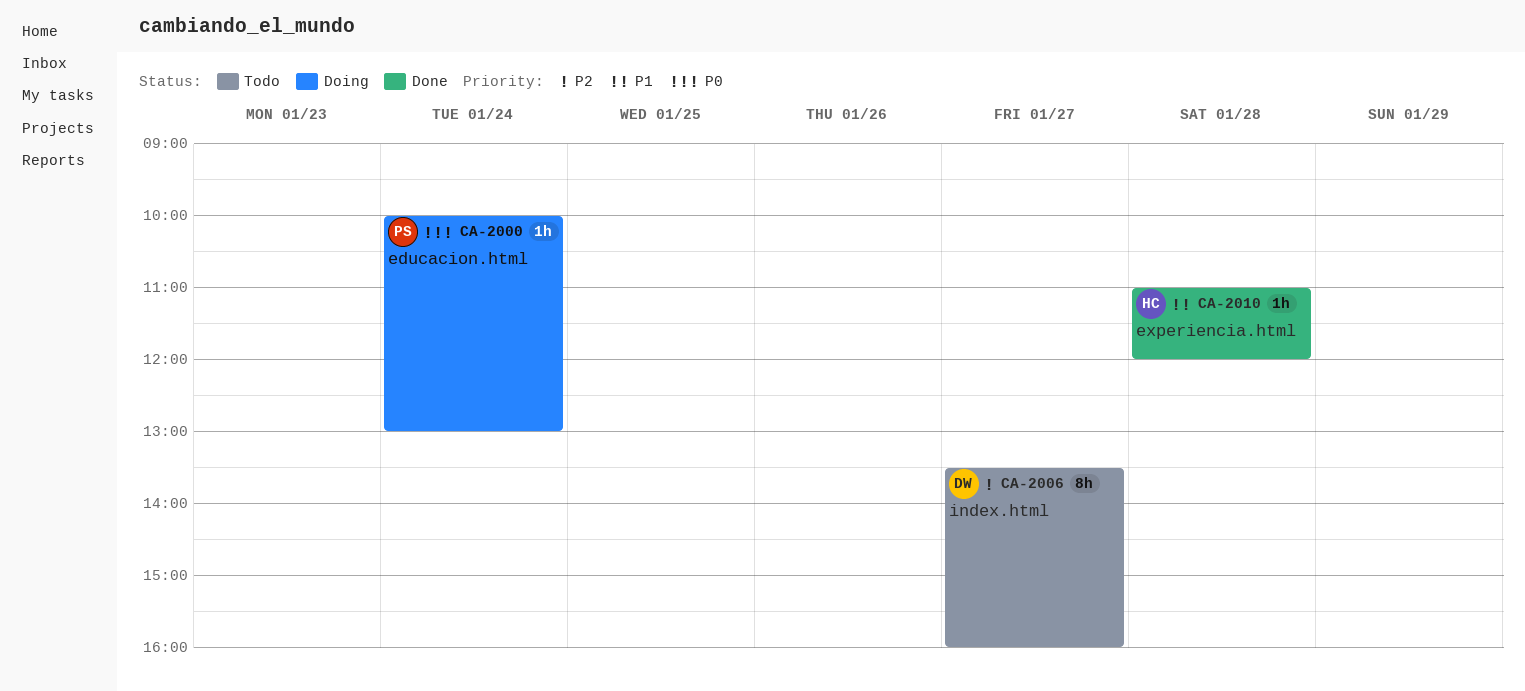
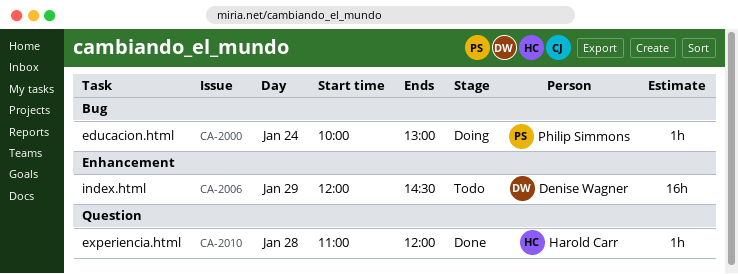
CA-2006, estimate: 8h -> 16h
CA-2006, day: Jan 27 -> Jan 29
CA-2006, begins: 13:30 -> 12:00
CA-2006, ends: 16:00 -> 14:30

